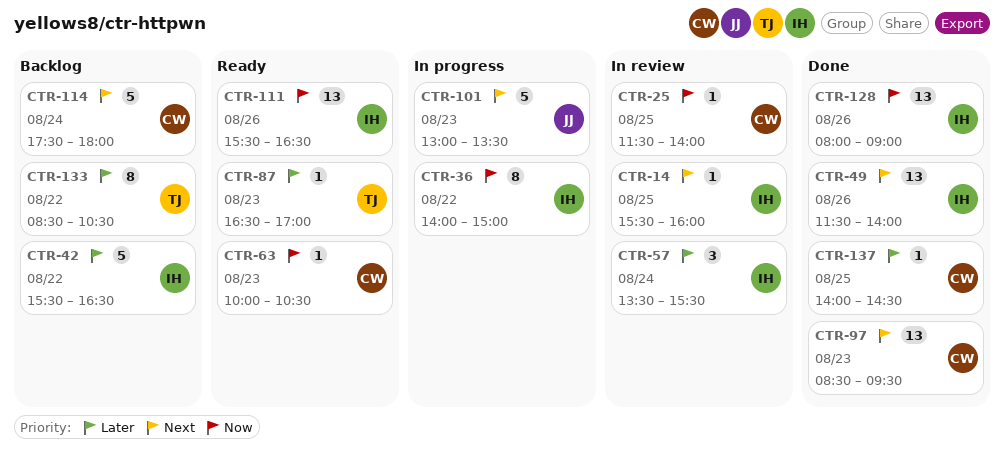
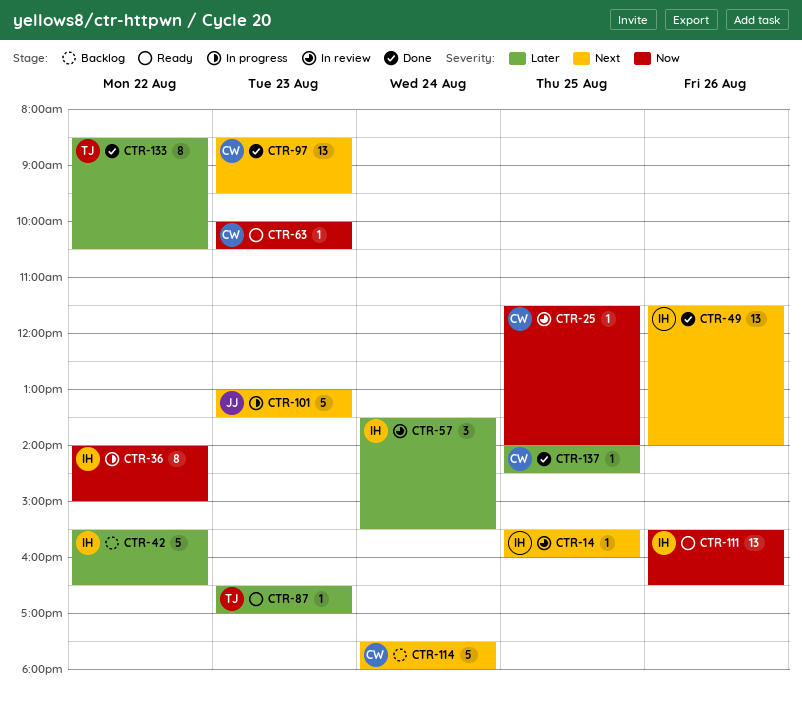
CTR-128: present -> none
CTR-133, status: Backlog -> Done

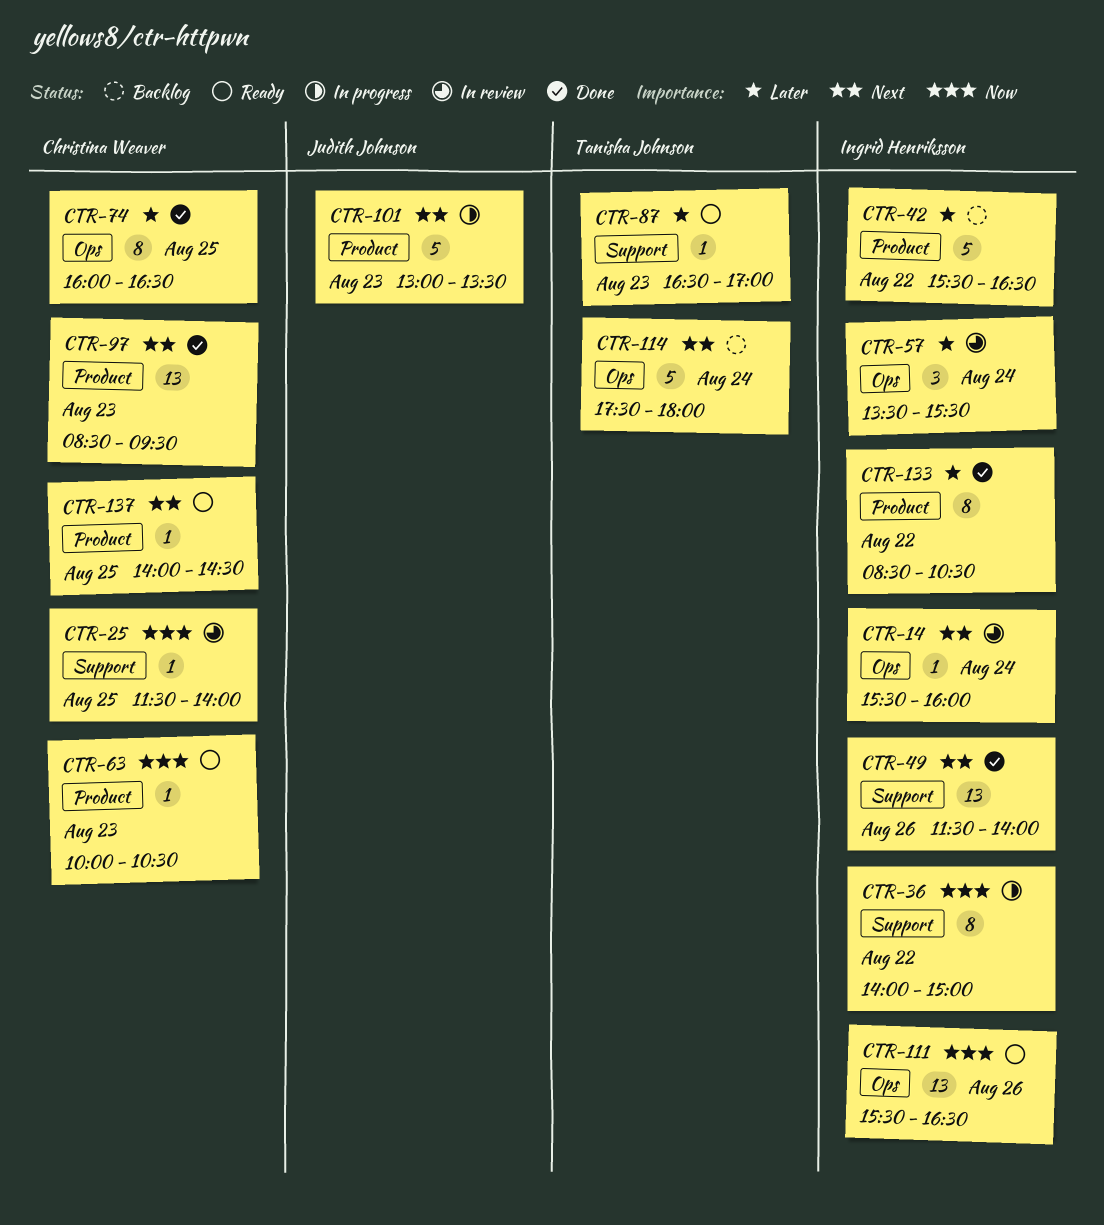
CTR-14, day: Aug 25 -> Aug 24
CTR-74: none -> present
CTR-114, owner: Christina Weaver -> Tanisha Johnson
CTR-133, owner: Tanisha Johnson -> Ingrid Henriksson
CTR-137, status: Done -> Ready
CTR-137, priority: Later -> Next

